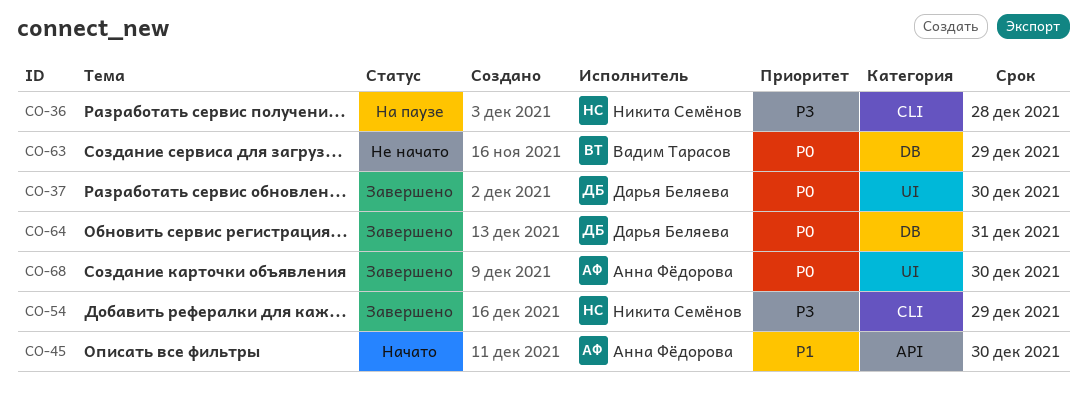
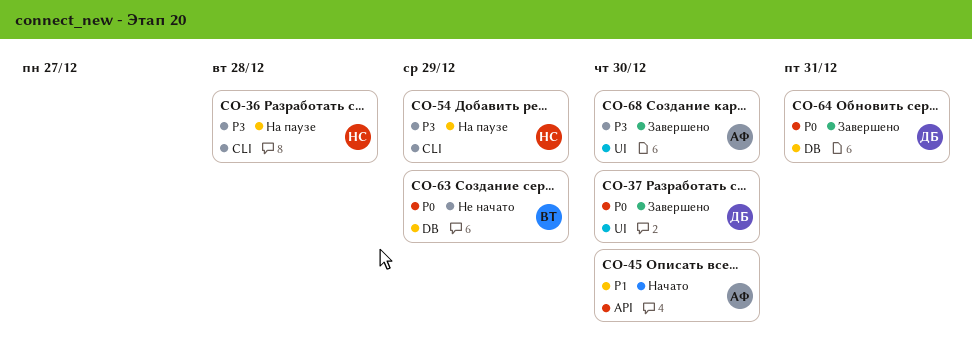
CO-54, status: Завершено -> На паузе
CO-68, priority: P0 -> P3

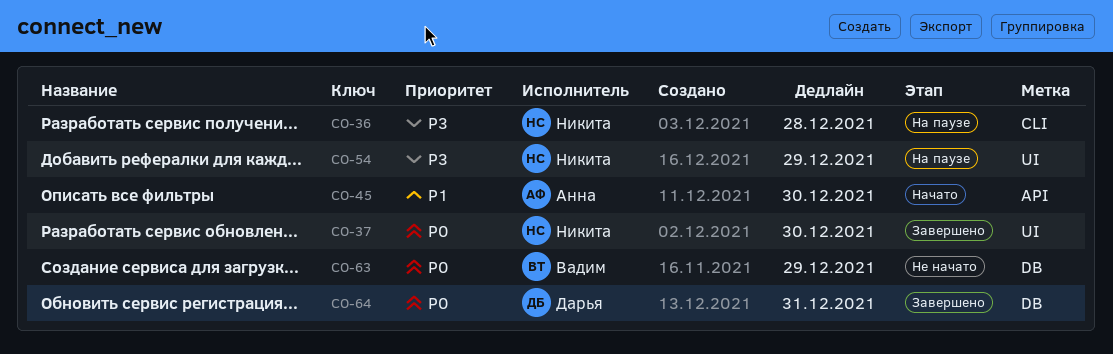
CO-37, owner: Дарья -> Никита
CO-54, label: CLI -> UI
CO-68: present -> none

